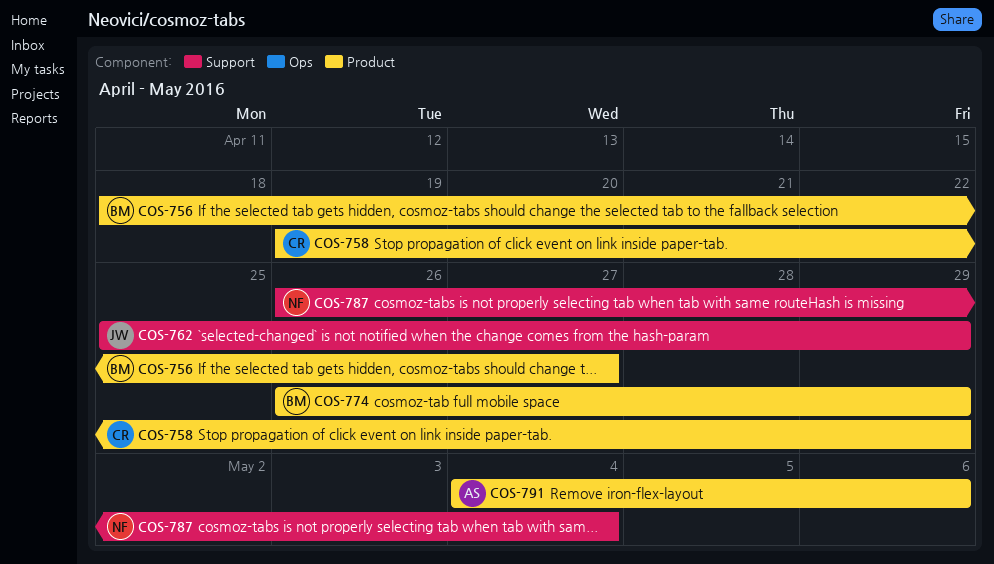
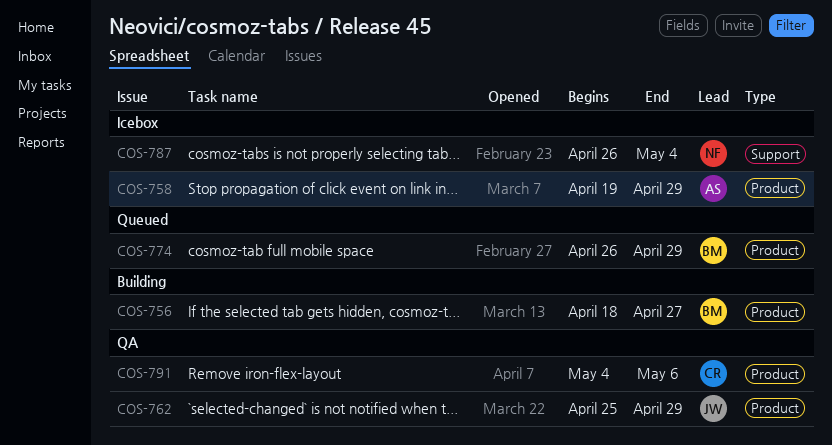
COS-758, owner: CR -> AS
COS-762, label: Support -> Product
COS-791, owner: AS -> CR

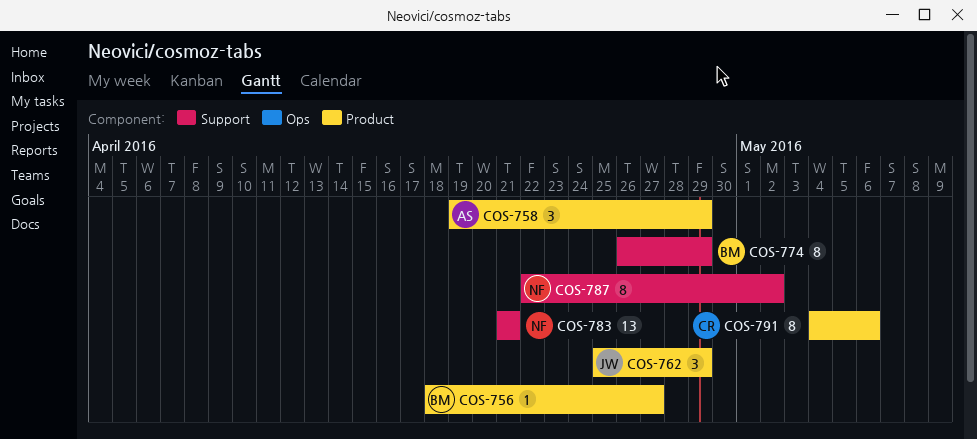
COS-774, label: Product -> Support
COS-783: none -> present
COS-787, start: Apr 26 -> Apr 22
COS-787, due: May 4 -> May 2

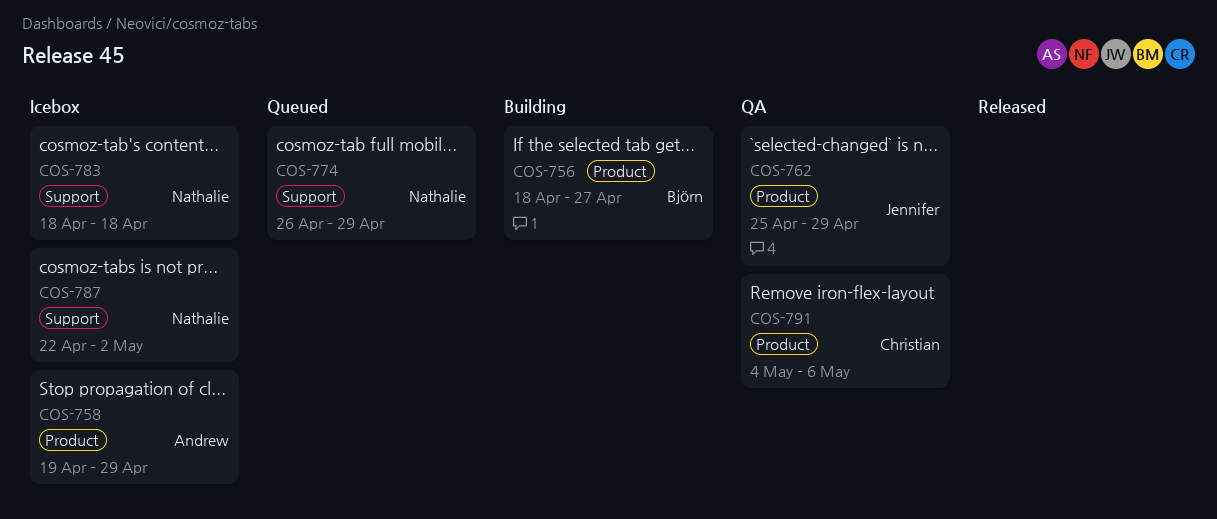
COS-774, owner: Björn -> Nathalie
COS-783, start: Apr 21 -> Apr 18
COS-783, due: Apr 21 -> Apr 18

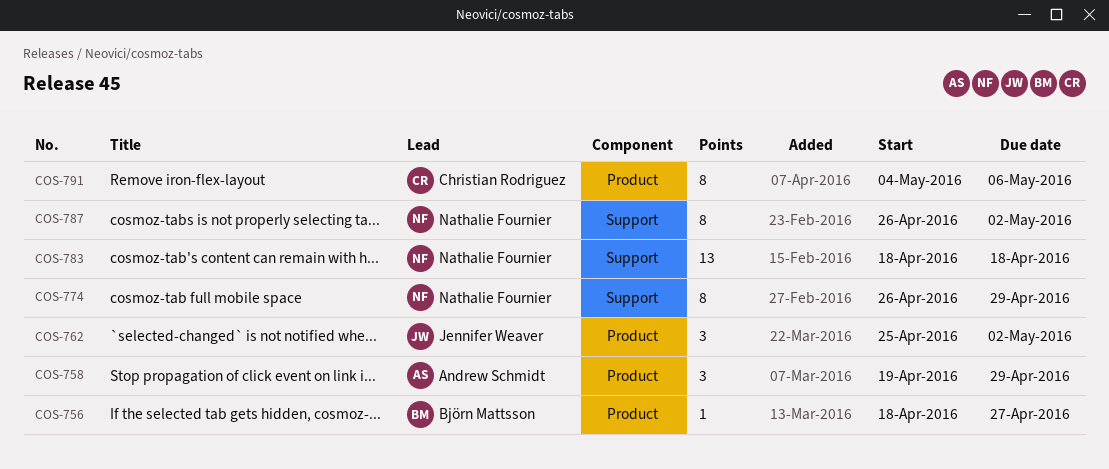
COS-762, due: Apr 29 -> May 2
COS-787, start: Apr 22 -> Apr 26

